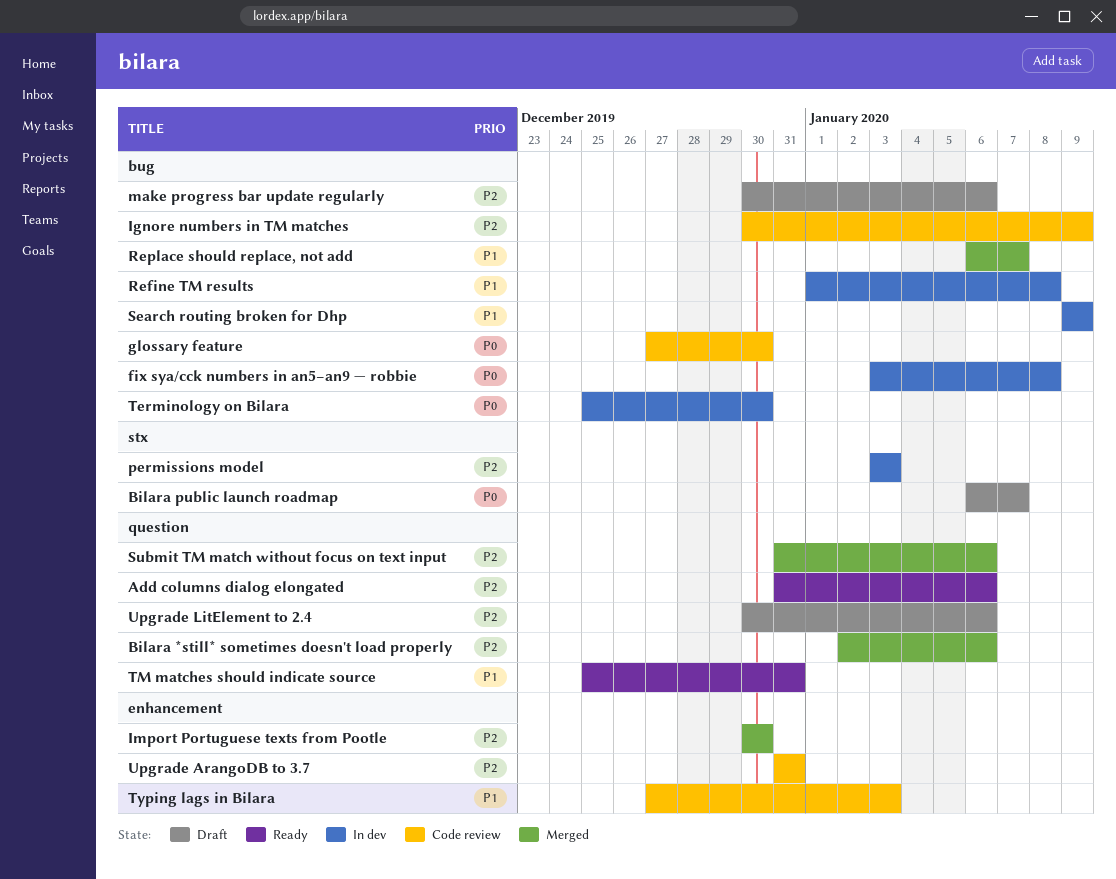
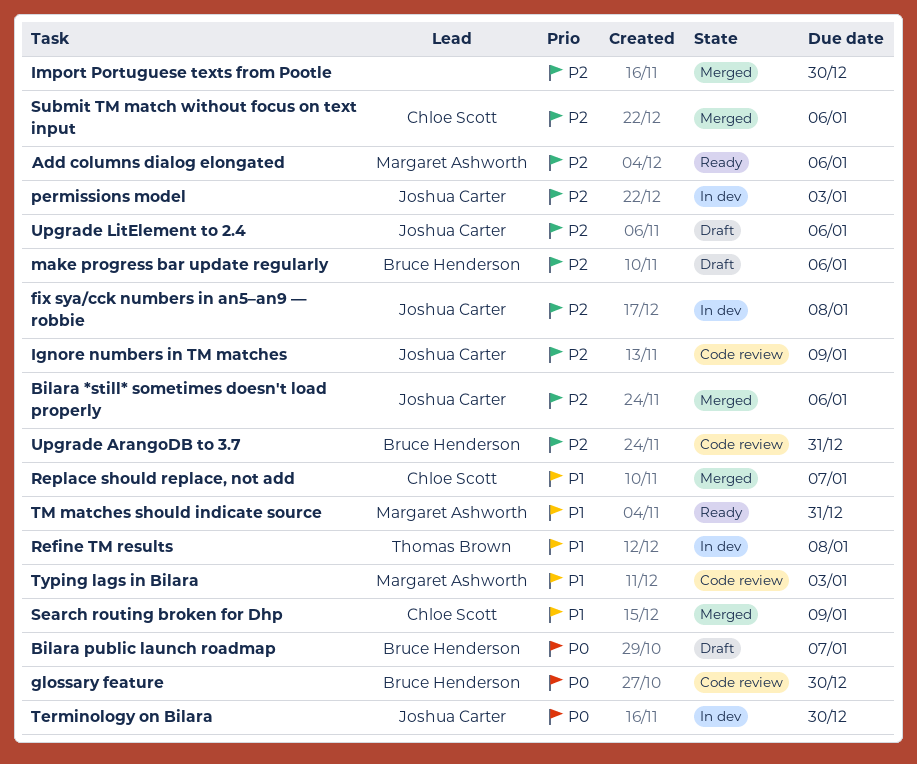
fix sya/cck numbers in an5–an9 — robbie, priority: P0 -> P2
Search routing broken for Dhp, status: In dev -> Merged

